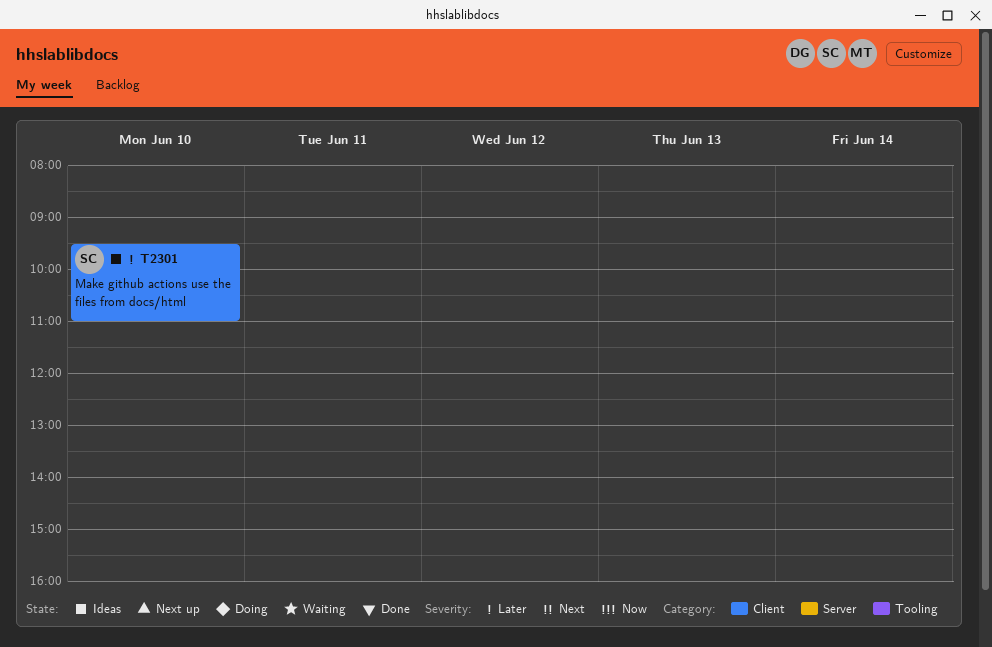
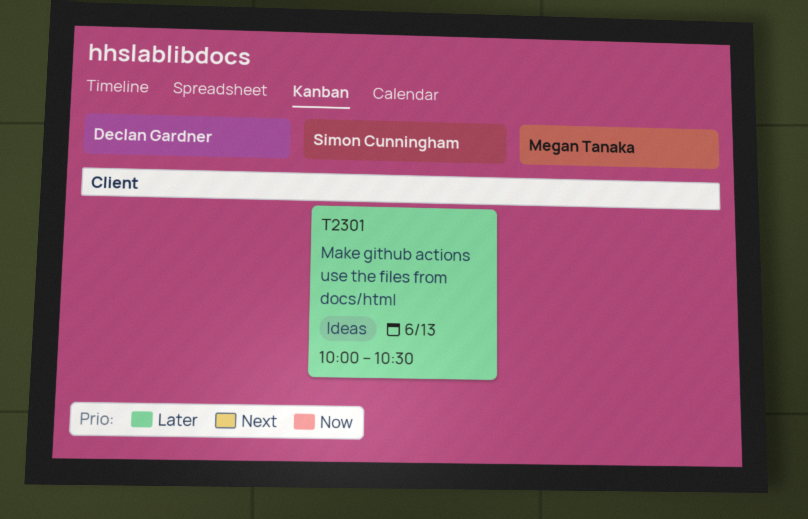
T2301, day: Jun 10 -> Jun 13
T2301, begins: 09:30 -> 10:00
T2301, ends: 11:00 -> 10:30

